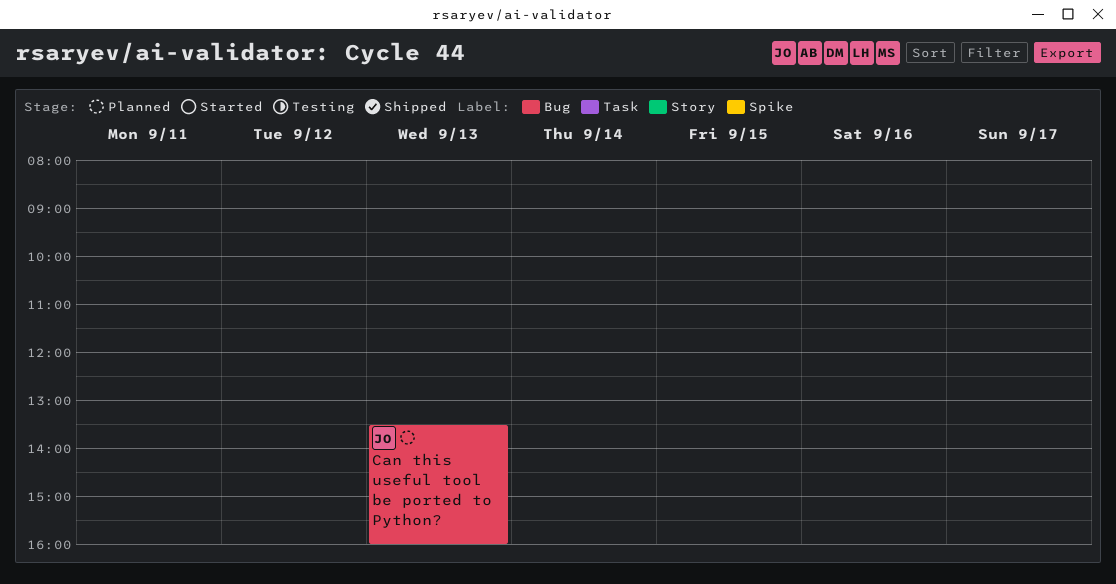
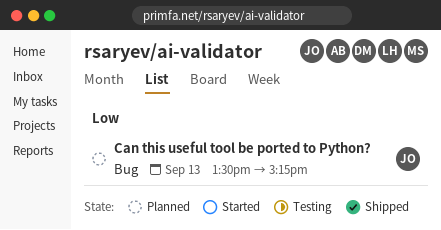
Can this useful tool be ported to Python?, ends: 16:00 -> 15:15

